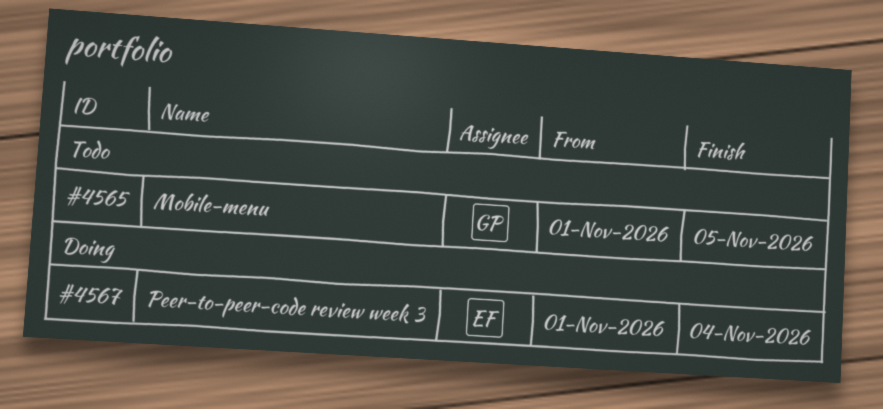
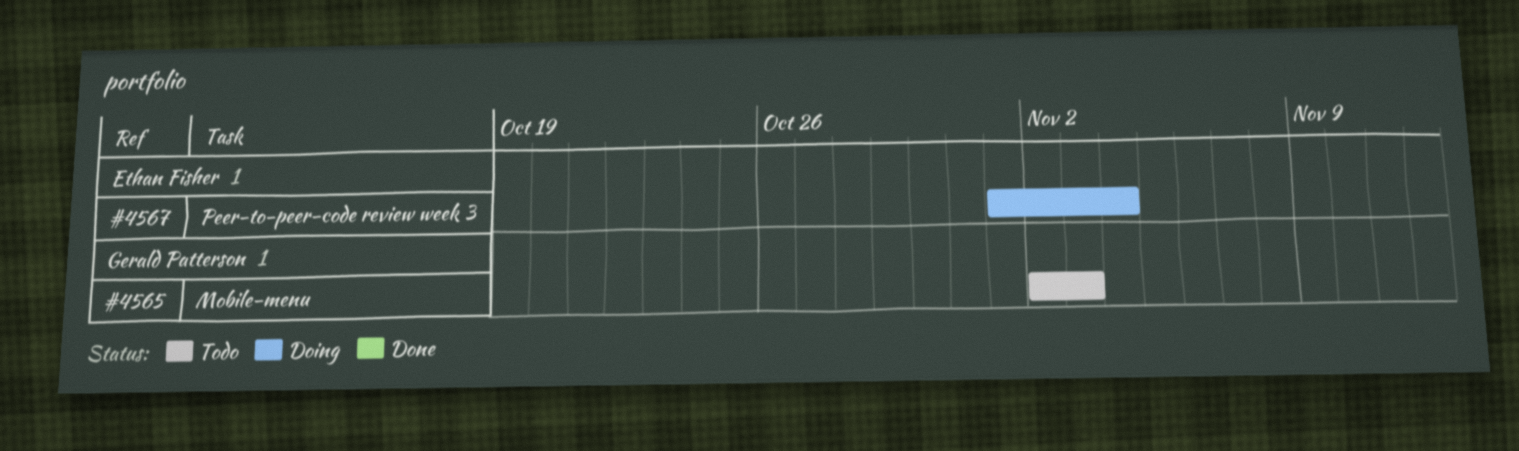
#4565, start: Nov 1 -> Nov 2
#4565, due: Nov 5 -> Nov 3

